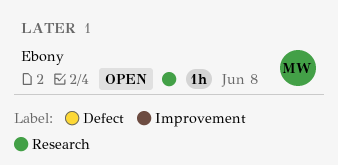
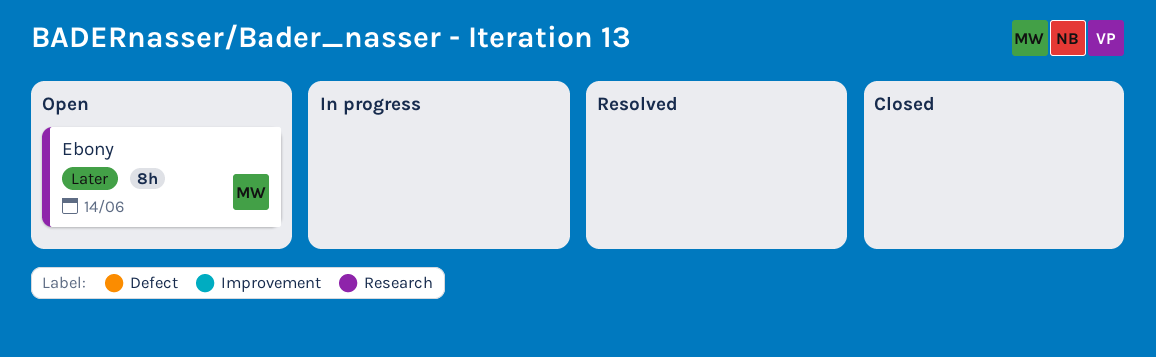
Ebony, estimate: 1h -> 8h
Ebony, due: Jun 8 -> Jun 14

